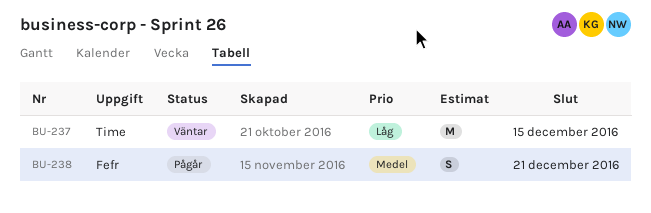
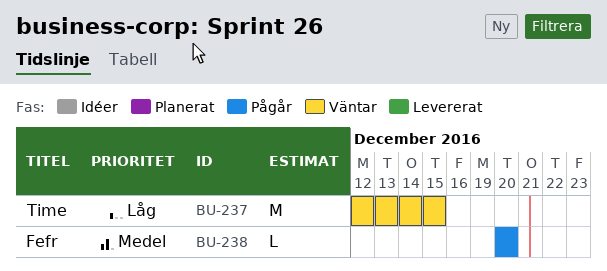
BU-238, estimate: S -> L
BU-238, due: Dec 21 -> Dec 20

